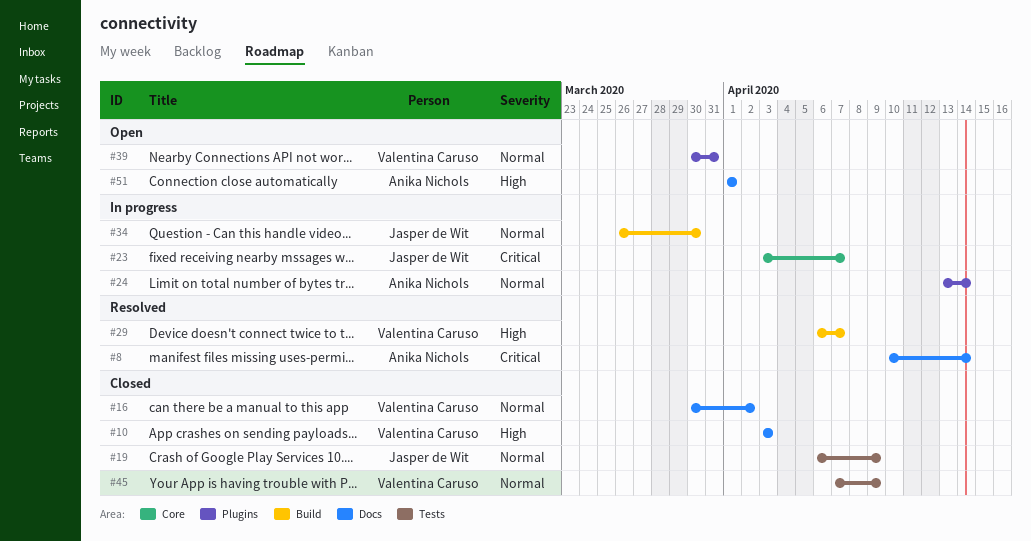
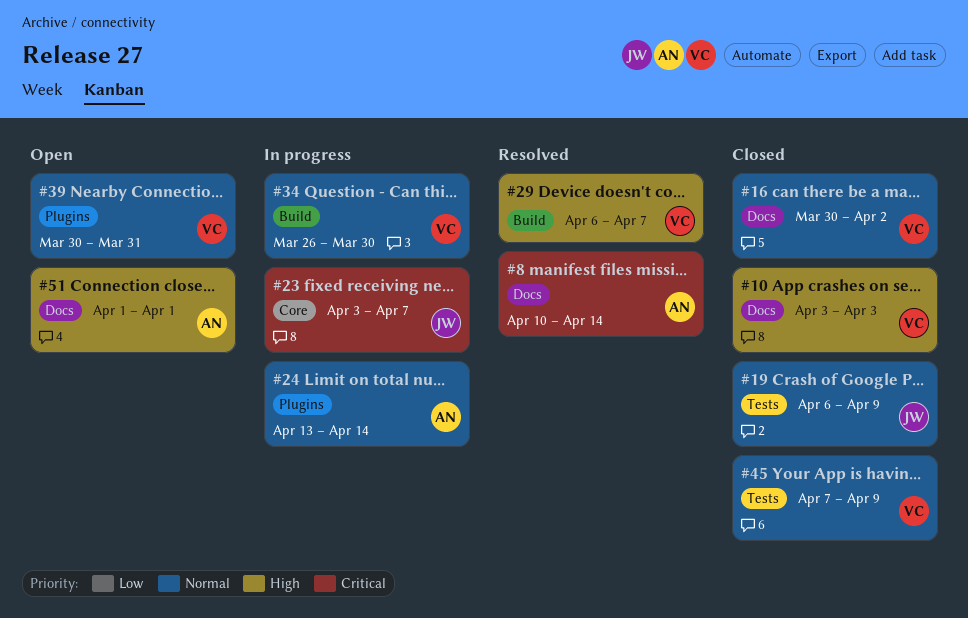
#34, owner: Jasper de Wit -> Valentina Caruso

